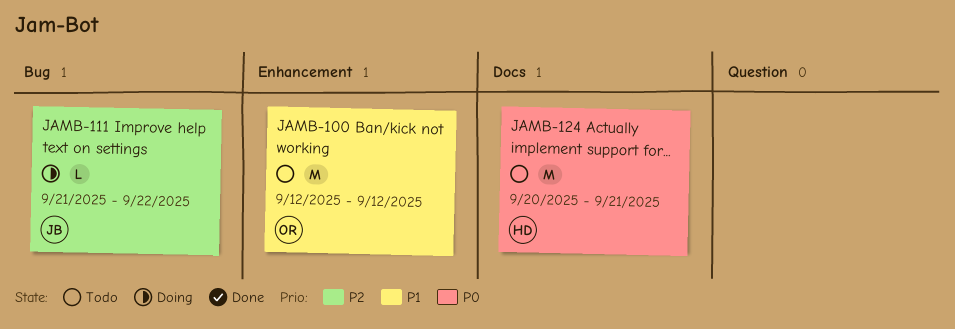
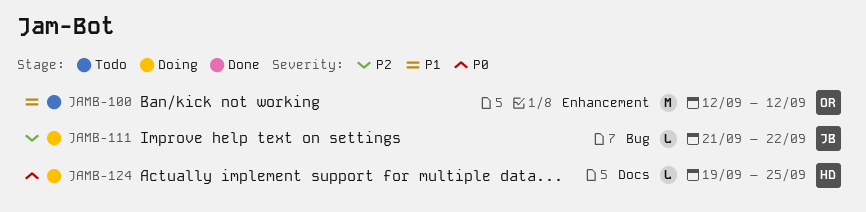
JAMB-124, status: Todo -> Doing
JAMB-124, estimate: M -> L
JAMB-124, start: Sep 20 -> Sep 19
JAMB-124, due: Sep 21 -> Sep 25

